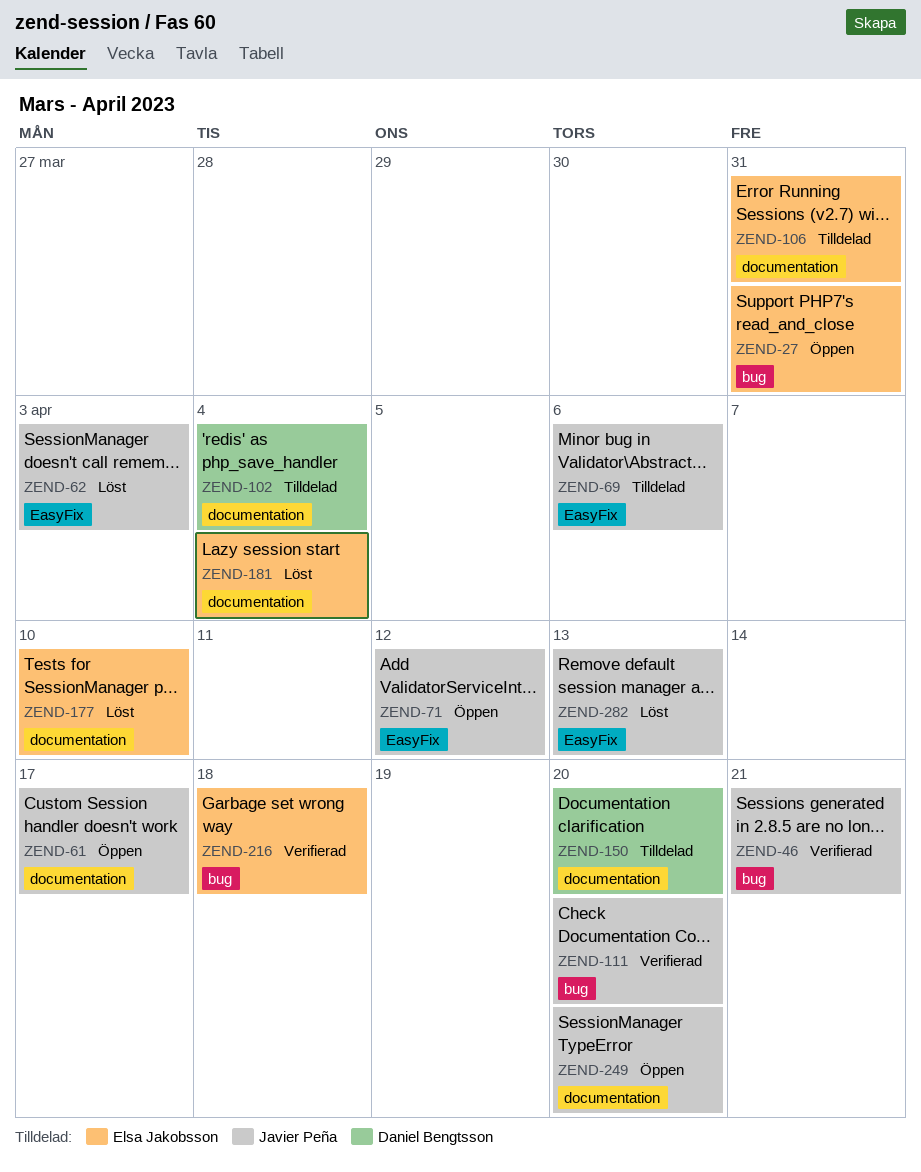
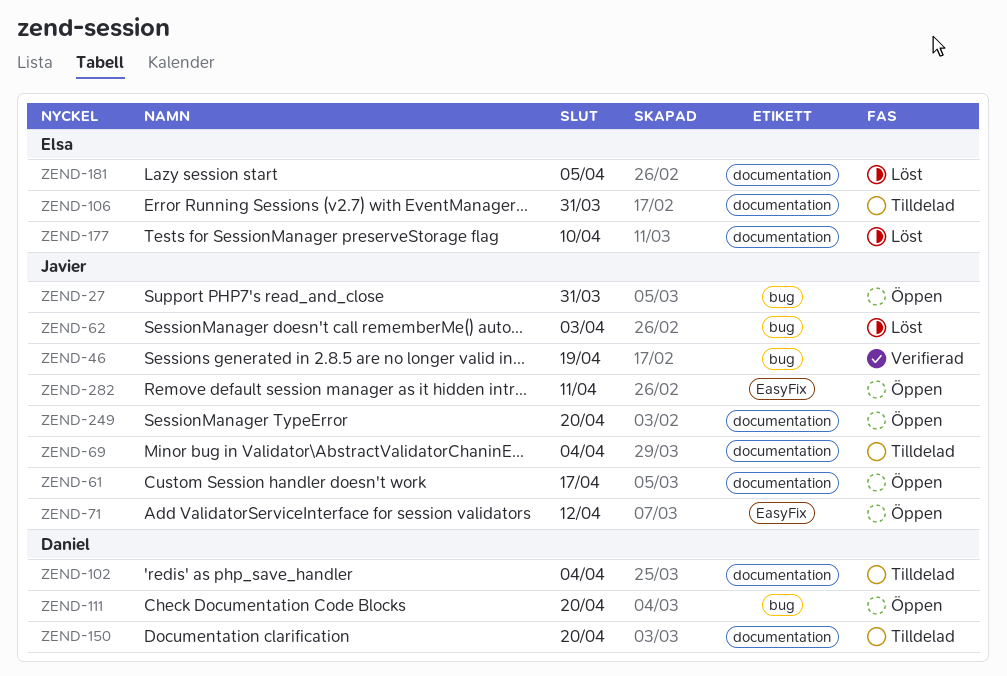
ZEND-27, owner: Elsa Jakobsson -> Javier Peña
ZEND-46, due: Apr 21 -> Apr 19
ZEND-62, label: EasyFix -> bug
ZEND-69, label: EasyFix -> documentation
ZEND-69, due: Apr 6 -> Apr 4
ZEND-111, status: Verifierad -> Öppen
ZEND-111, owner: Javier Peña -> Daniel Bengtsson
ZEND-181, due: Apr 4 -> Apr 5
ZEND-216: present -> none
ZEND-282, status: Löst -> Öppen
ZEND-282, due: Apr 13 -> Apr 11

